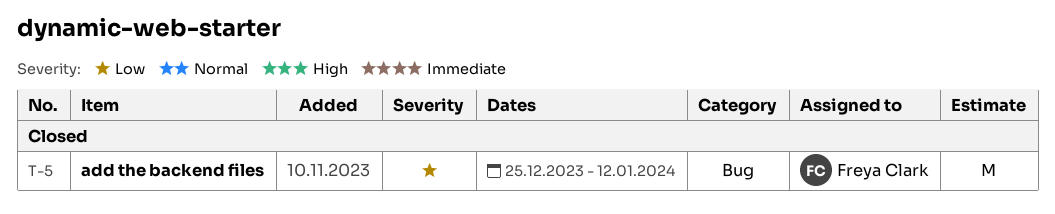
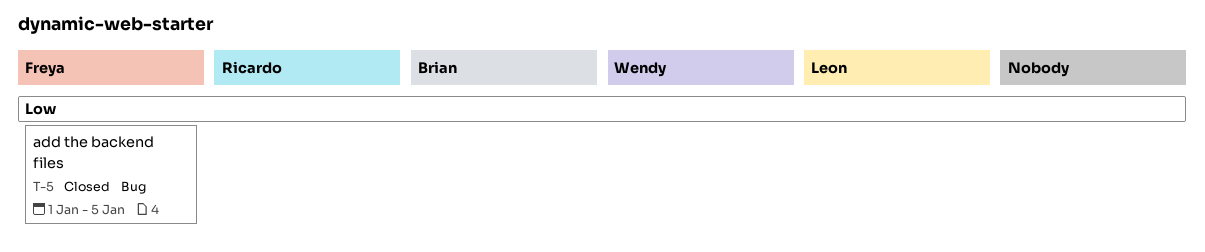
T-5, start: Dec 25 -> Jan 1
T-5, due: Jan 12 -> Jan 5

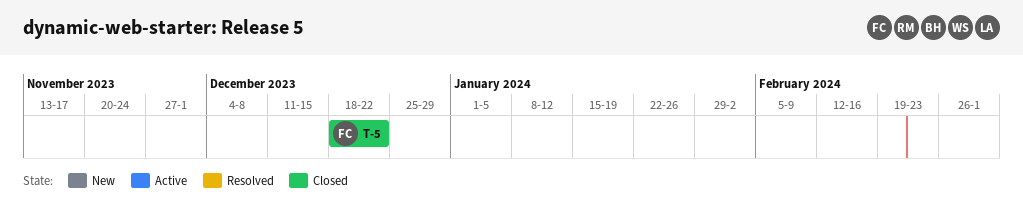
T-5, start: Jan 1 -> Dec 18
T-5, due: Jan 5 -> Dec 22

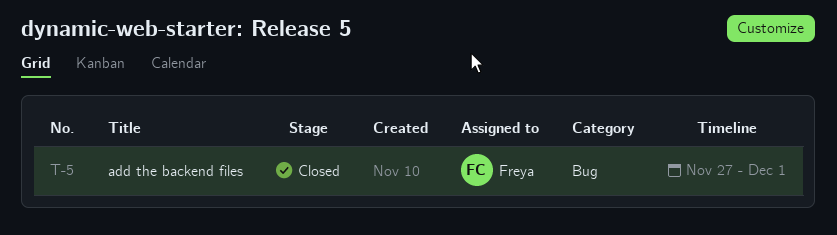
T-5, start: Dec 18 -> Nov 27
T-5, due: Dec 22 -> Dec 1

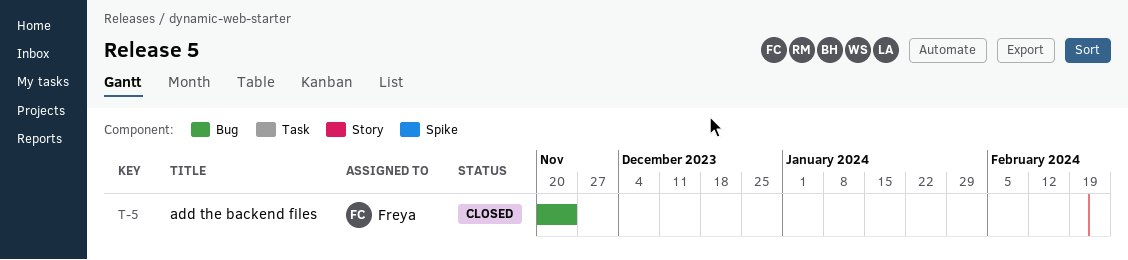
T-5, start: Nov 27 -> Nov 20
T-5, due: Dec 1 -> Nov 24

